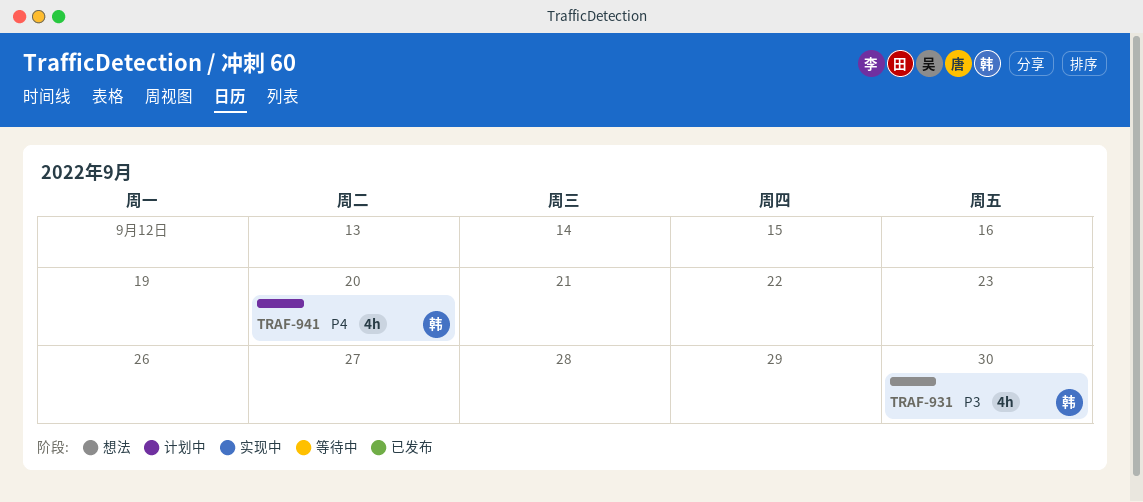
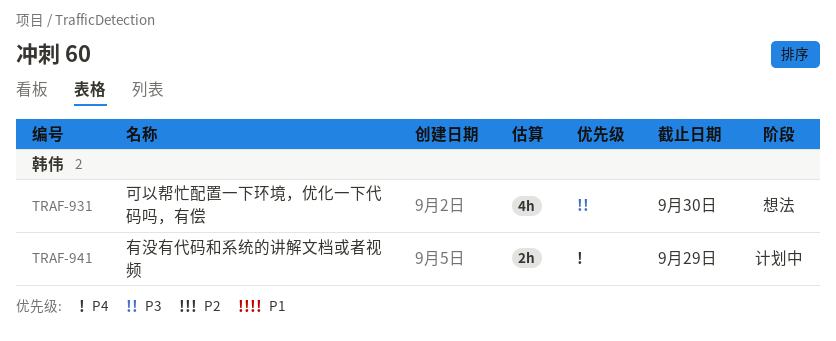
TRAF-941, estimate: 4h -> 2h
TRAF-941, due: Sep 20 -> Sep 29

